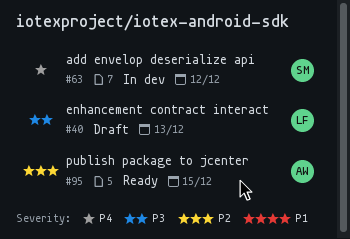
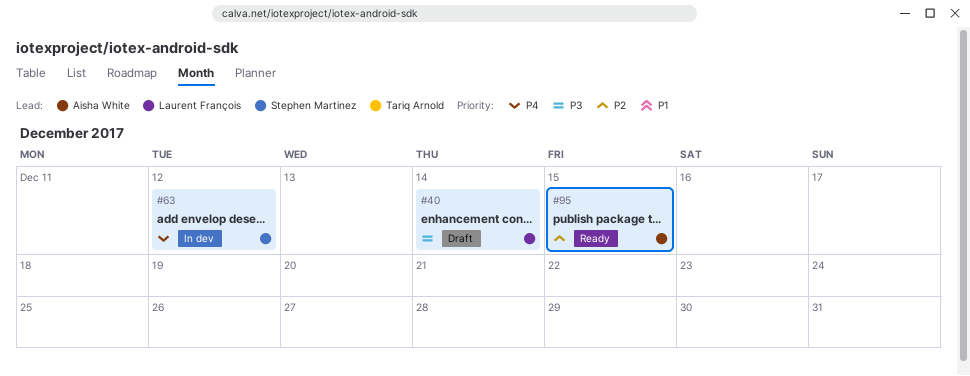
#40, due: Dec 13 -> Dec 14

